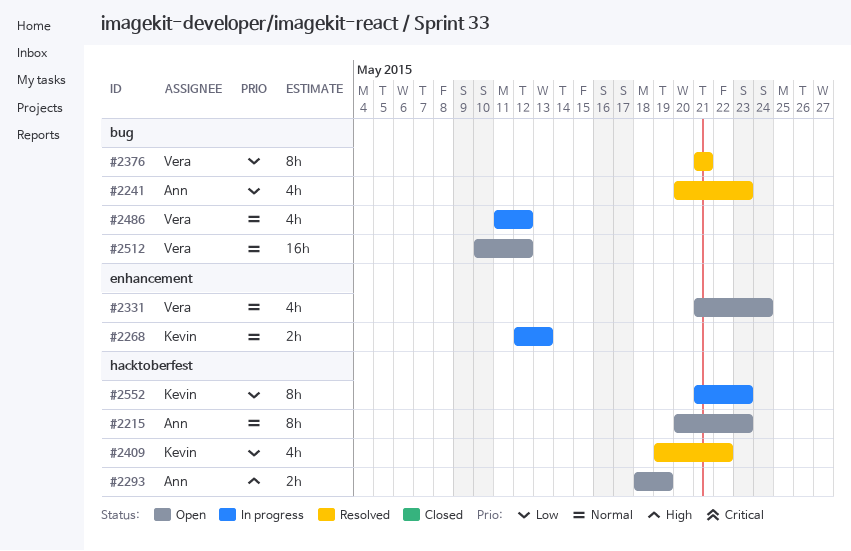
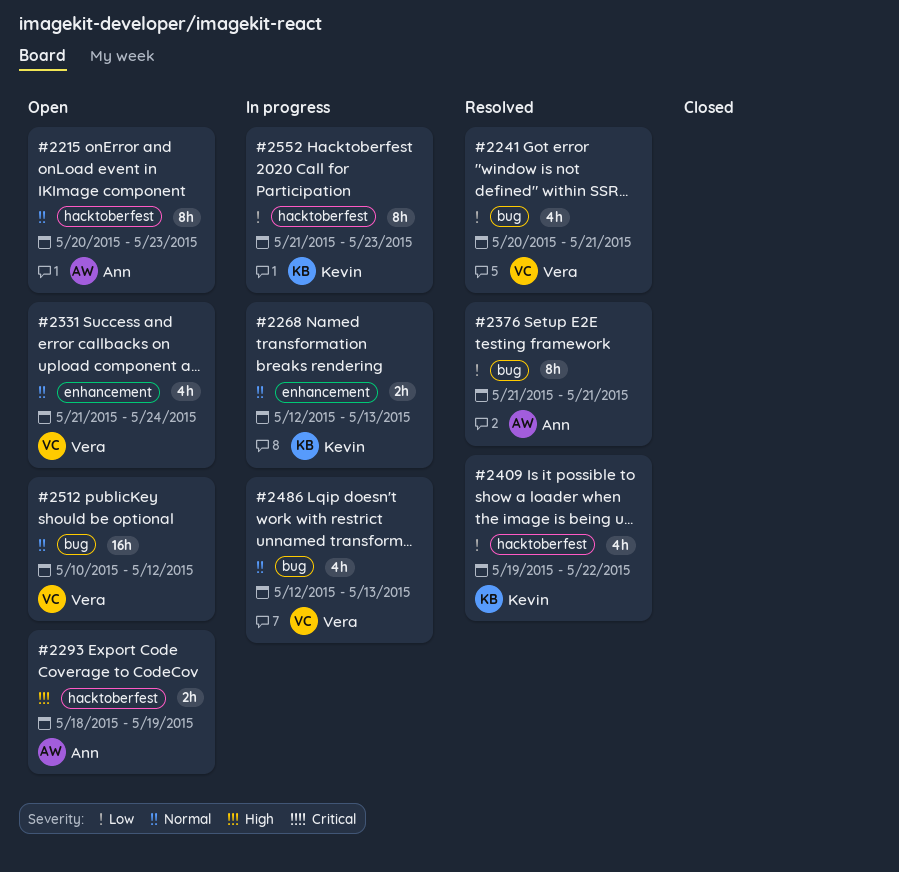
#2241, owner: Ann -> Vera
#2241, due: May 23 -> May 21
#2376, owner: Vera -> Ann
#2486, start: May 11 -> May 12
#2486, due: May 12 -> May 13

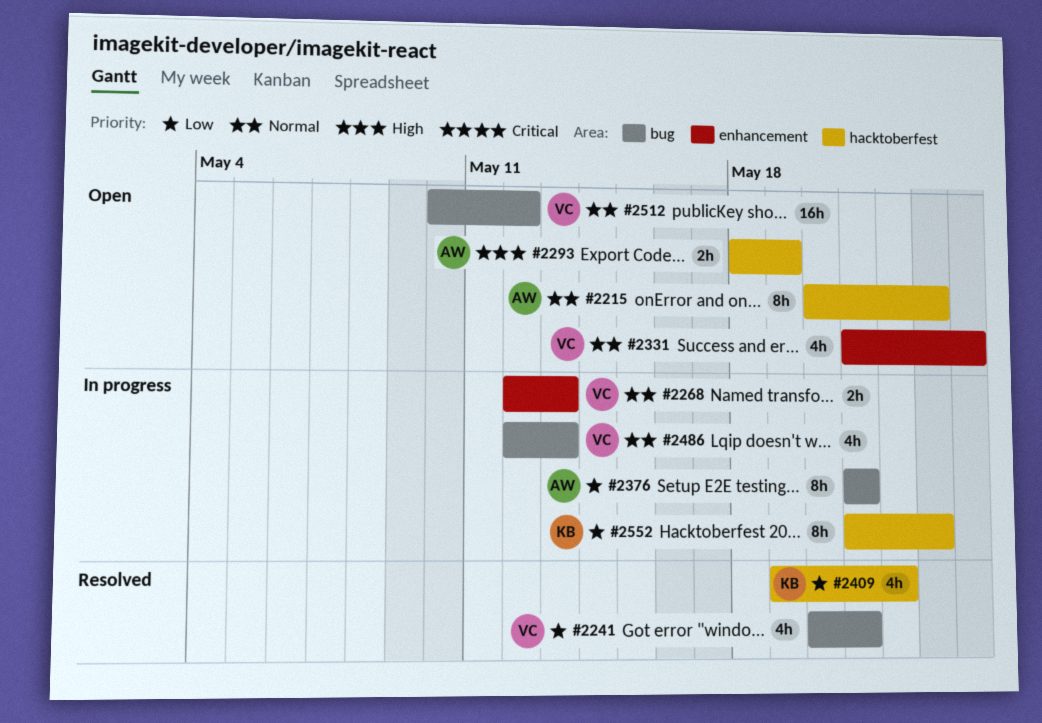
#2268, owner: Kevin -> Vera
#2376, status: Resolved -> In progress

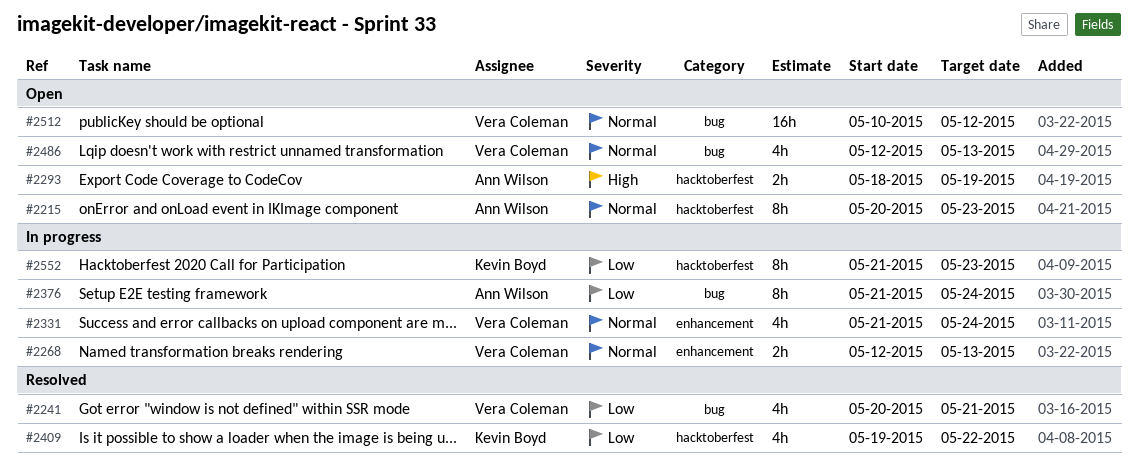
#2331, status: Open -> In progress
#2376, due: May 21 -> May 24
#2486, status: In progress -> Open

